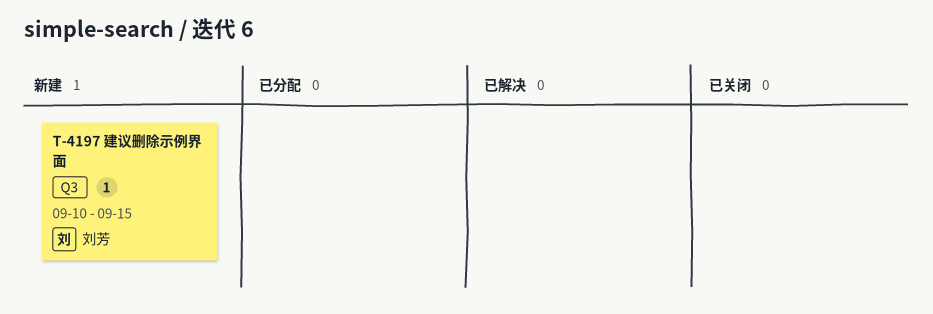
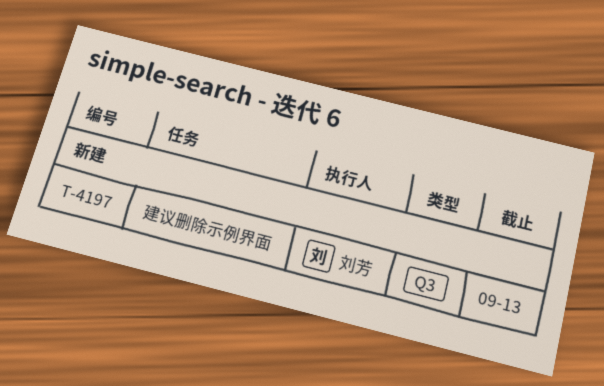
T-4197, due: Sep 15 -> Sep 13

